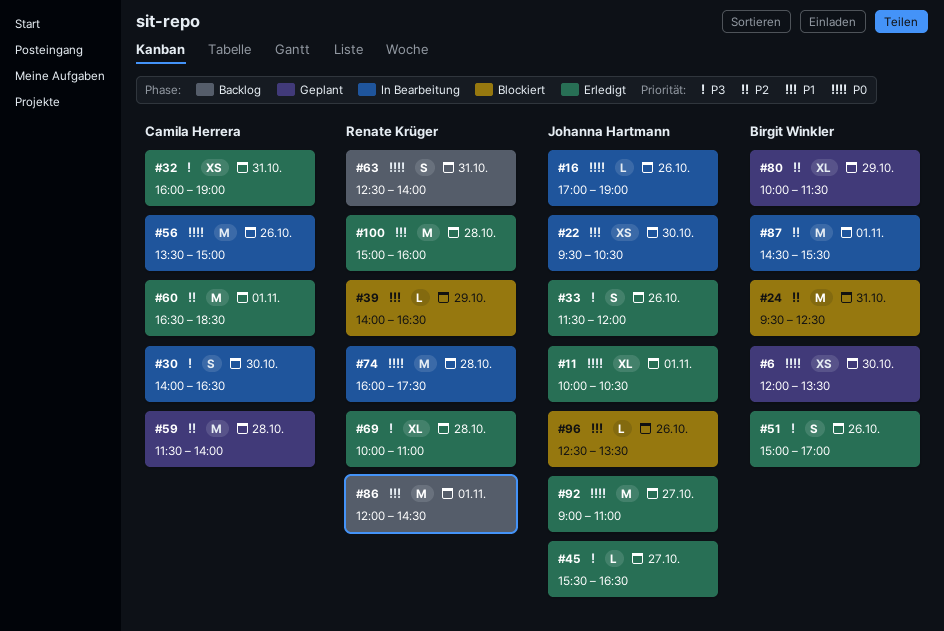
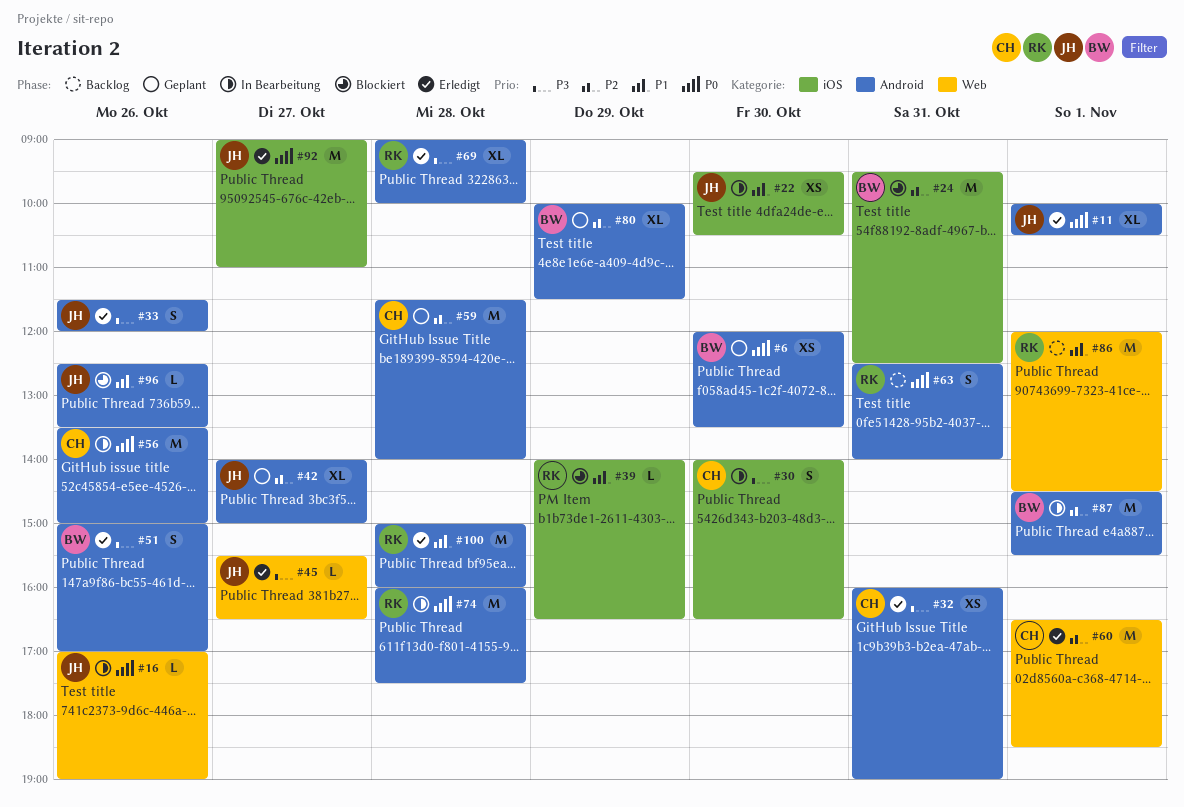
#42: none -> present
#69, begins: 10:00 -> 09:00
#69, ends: 11:00 -> 10:00

